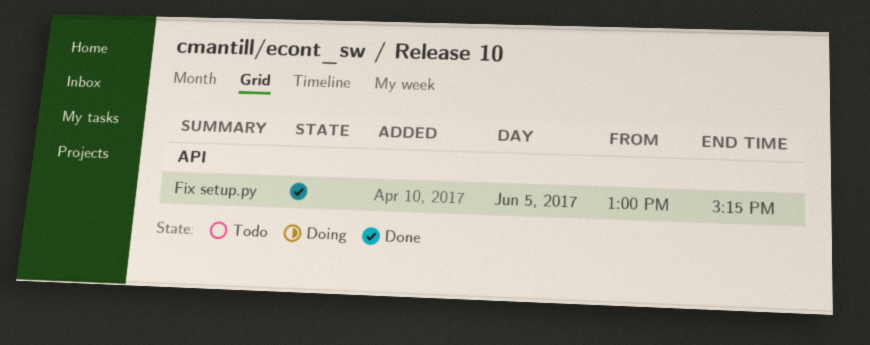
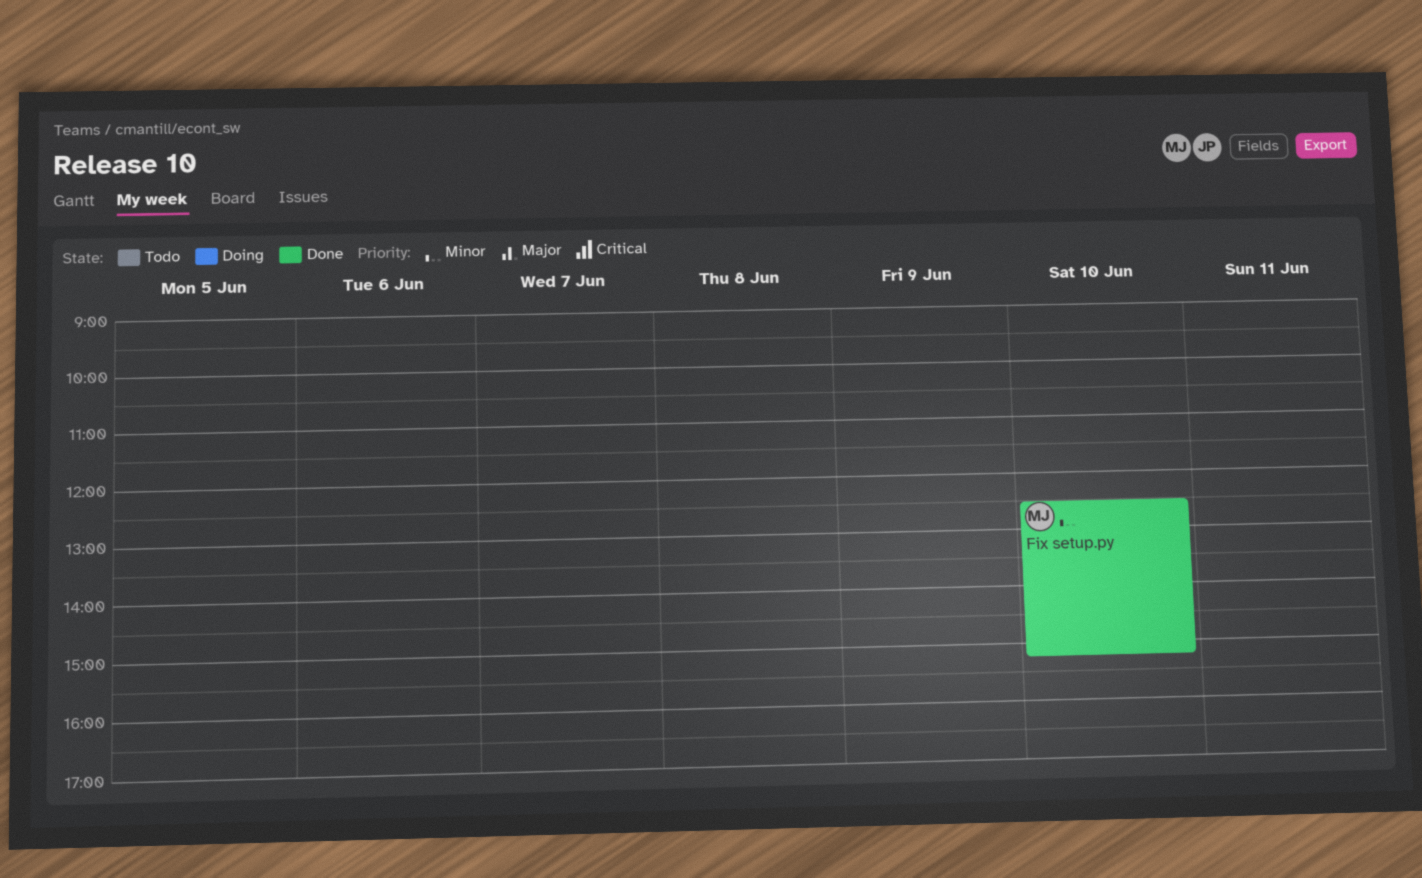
Fix setup.py, day: Jun 5 -> Jun 10
Fix setup.py, begins: 13:00 -> 12:30

